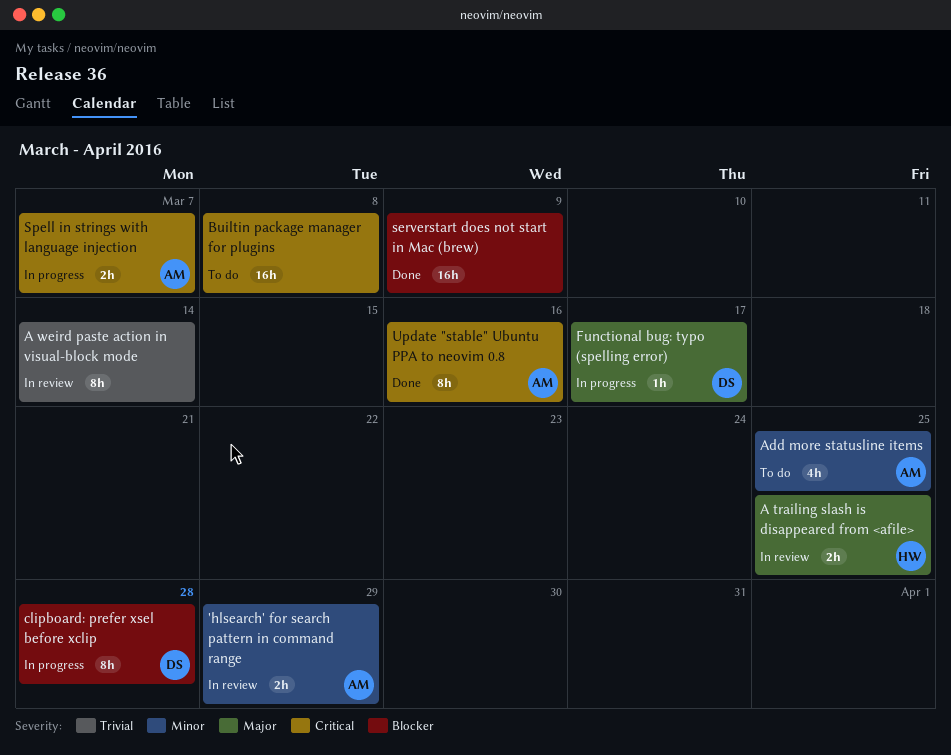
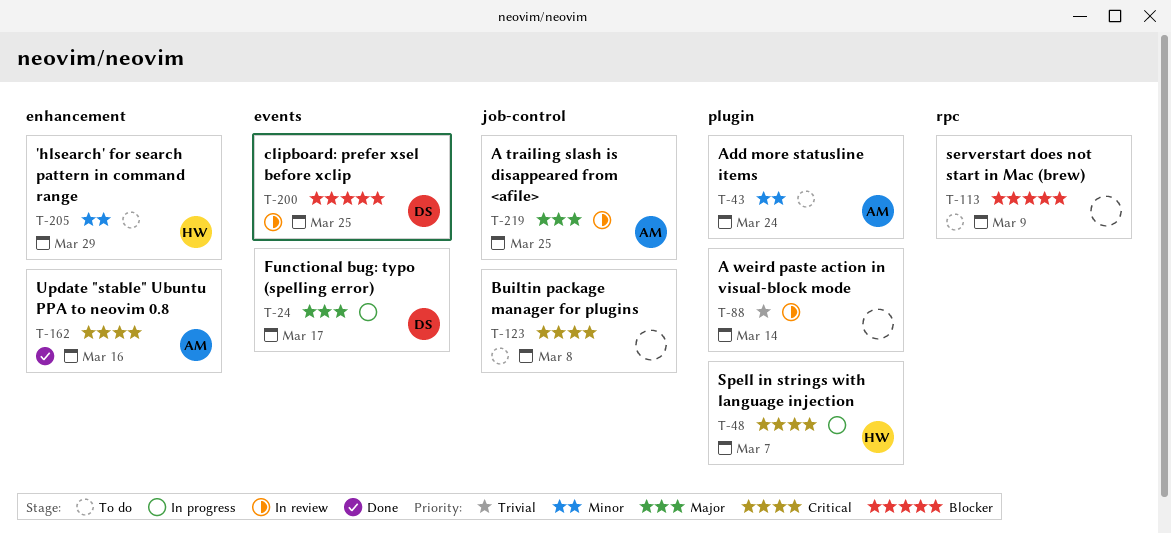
'hlsearch' for search pattern in command range, status: In review -> To do
'hlsearch' for search pattern in command range, owner: AM -> HW
A trailing slash is disappeared from <afile>, owner: HW -> AM
Add more statusline items, due: Mar 25 -> Mar 24
clipboard: prefer xsel before xclip, status: In progress -> In review
clipboard: prefer xsel before xclip, due: Mar 28 -> Mar 25
serverstart does not start in Mac (brew), status: Done -> To do
Spell in strings with language injection, owner: AM -> HW

